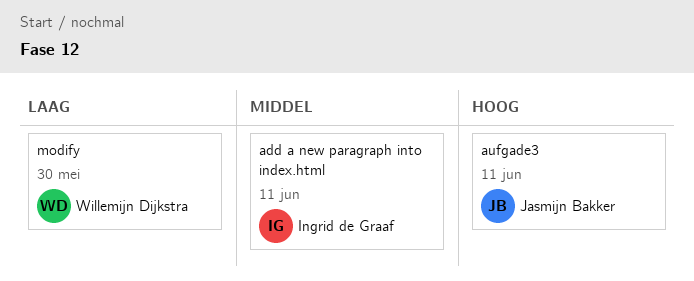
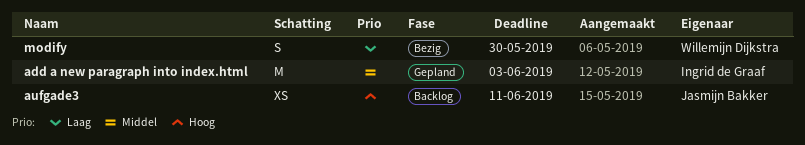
add a new paragraph into index.html, due: Jun 11 -> Jun 3

